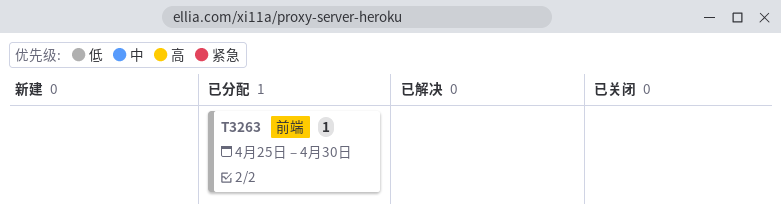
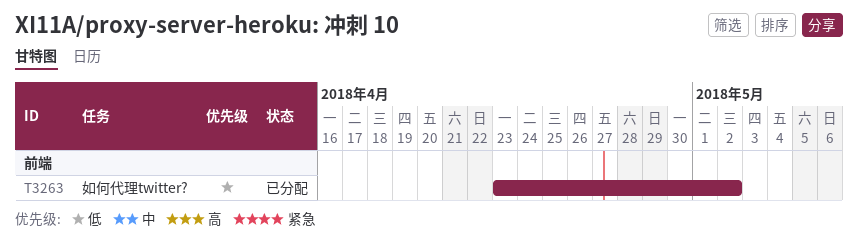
T3263, start: Apr 25 -> Apr 23
T3263, due: Apr 30 -> May 2

